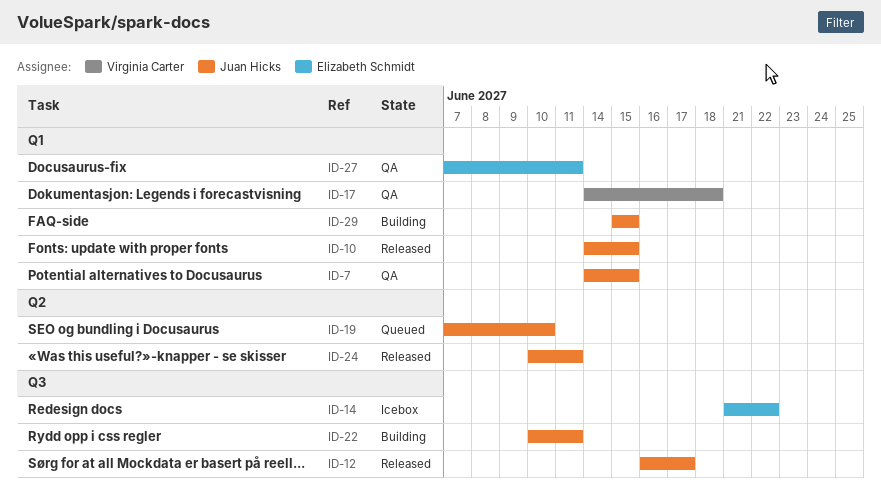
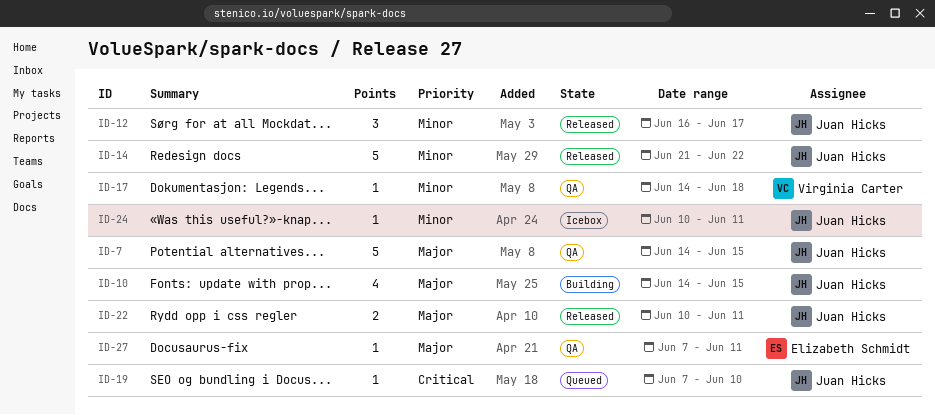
ID-10, status: Released -> Building
ID-14, status: Icebox -> Released
ID-14, owner: Elizabeth Schmidt -> Juan Hicks
ID-22, status: Building -> Released
ID-24, status: Released -> Icebox
ID-29: present -> none

